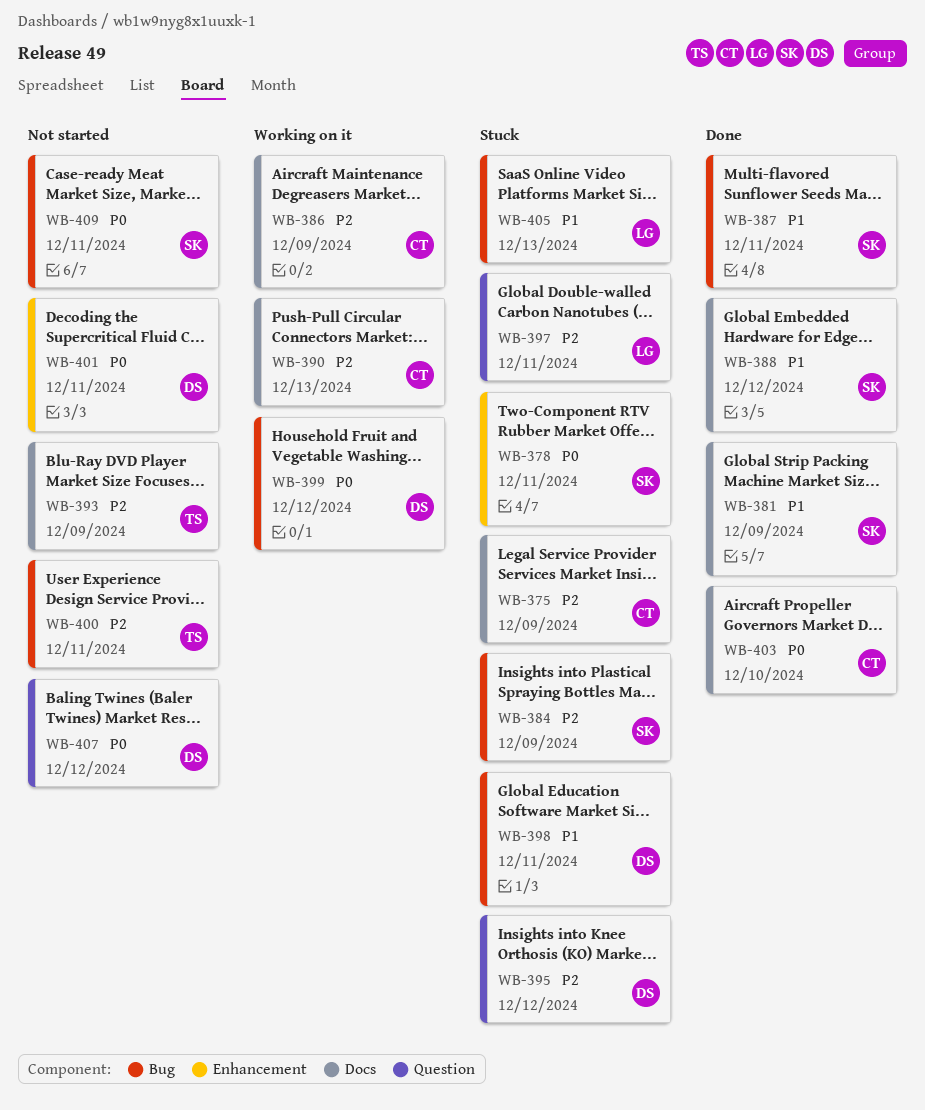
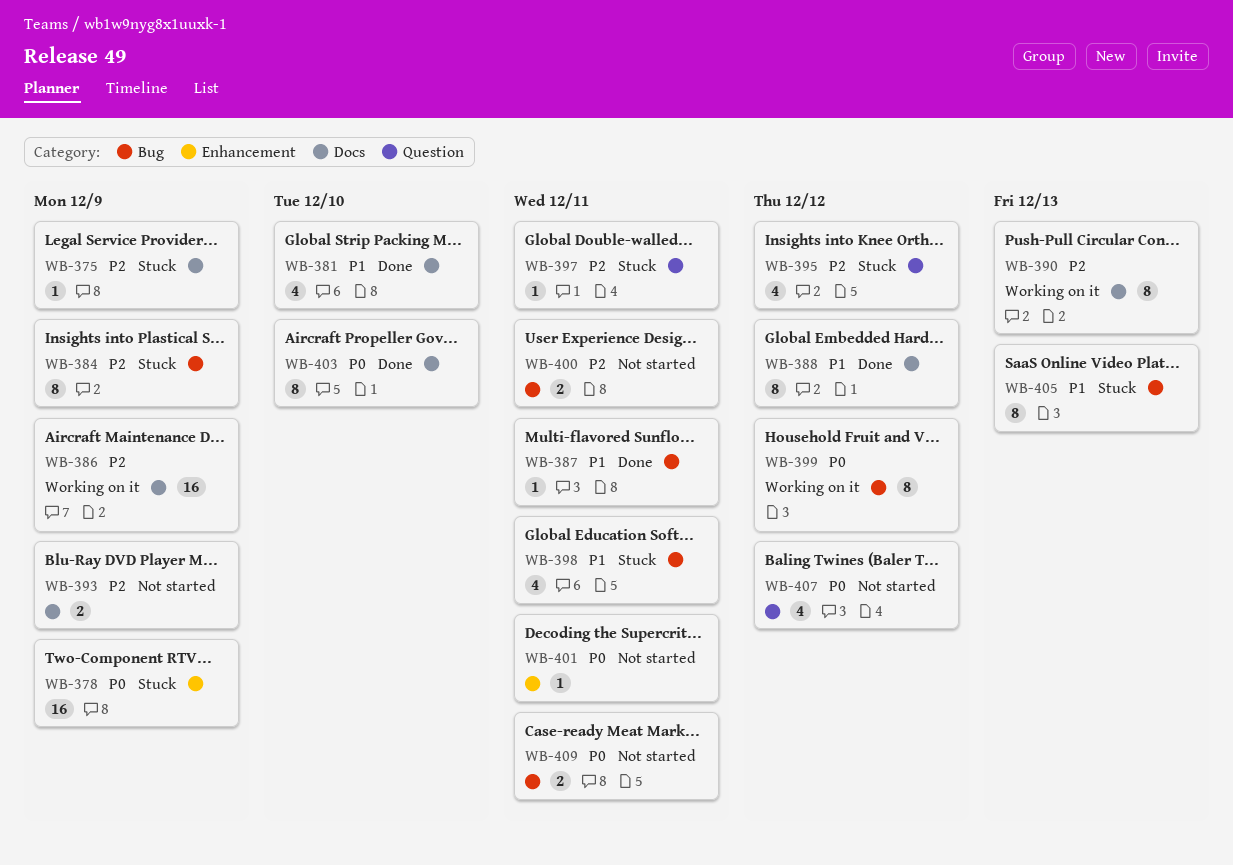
WB-378, due: Dec 11 -> Dec 9
WB-381, due: Dec 9 -> Dec 10

